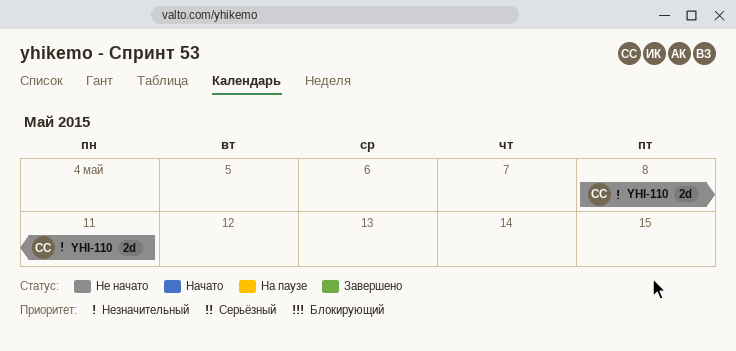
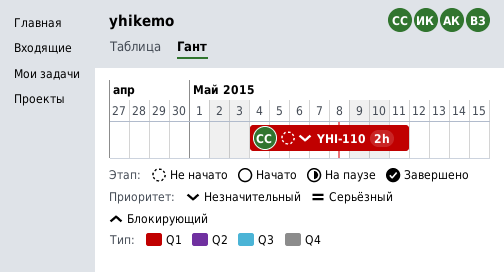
YHI-110, estimate: 2d -> 2h
YHI-110, start: May 8 -> May 4

